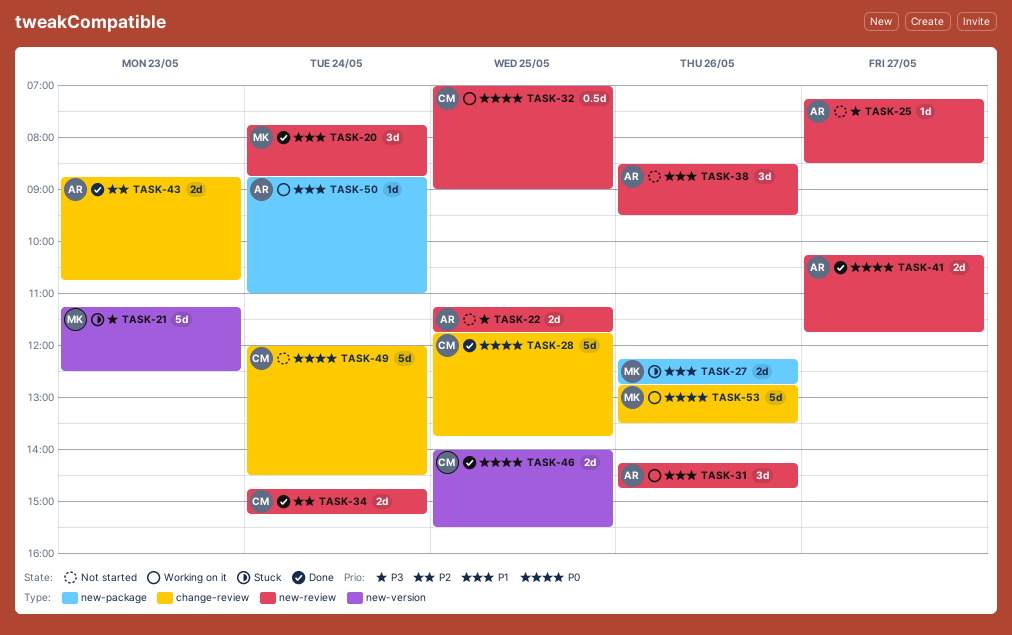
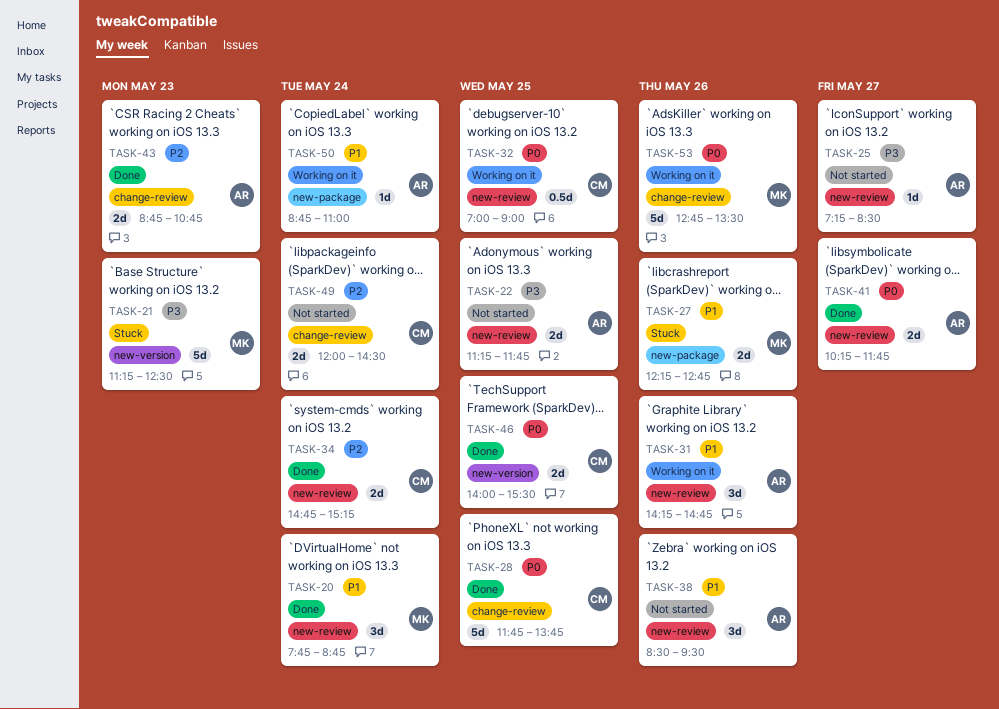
TASK-49, priority: P0 -> P2
TASK-49, estimate: 5d -> 2d

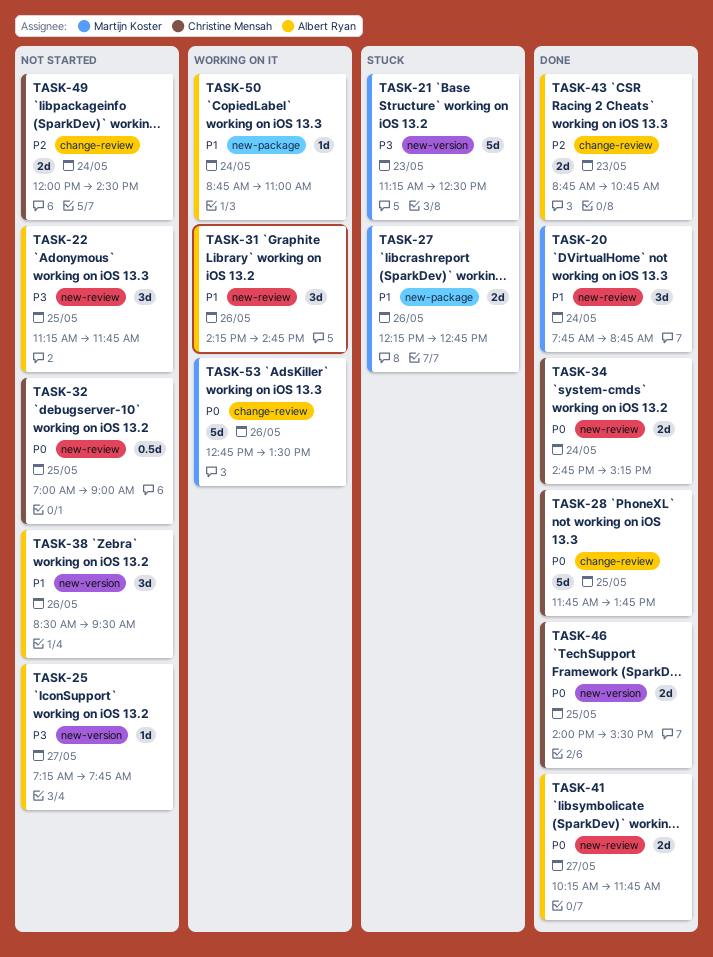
TASK-22, estimate: 2d -> 3d
TASK-25, label: new-review -> new-version
TASK-25, ends: 08:30 -> 07:45
TASK-32, status: Working on it -> Not started
TASK-34, priority: P2 -> P0
TASK-38, label: new-review -> new-version

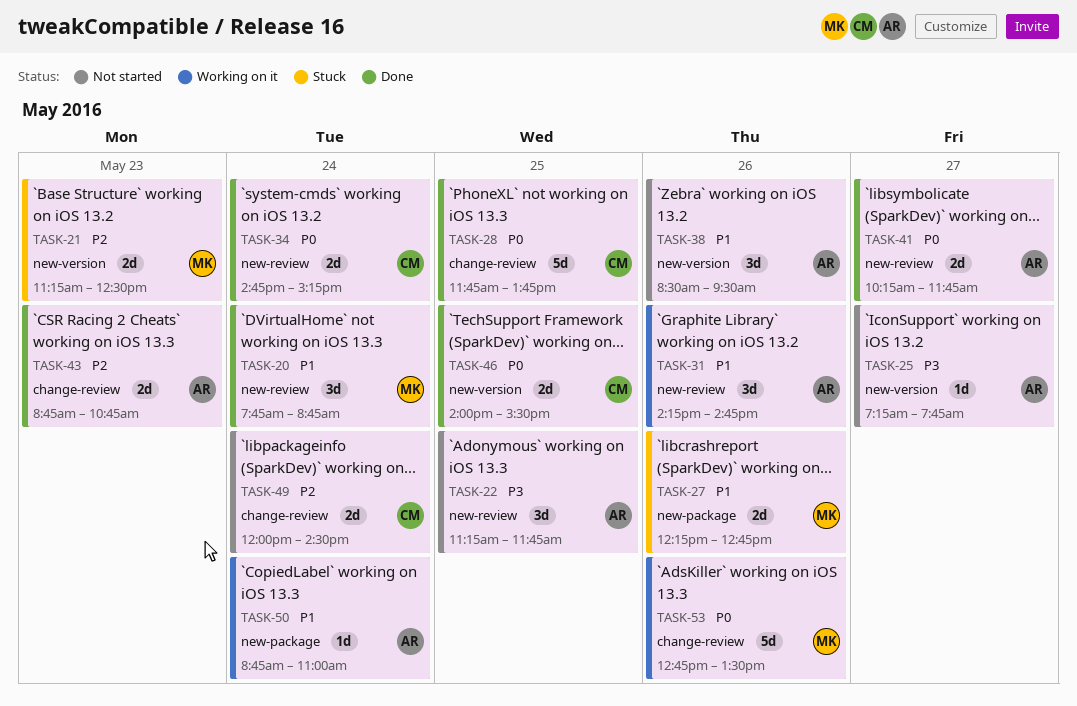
TASK-21, priority: P3 -> P2
TASK-21, estimate: 5d -> 2d
TASK-32: present -> none

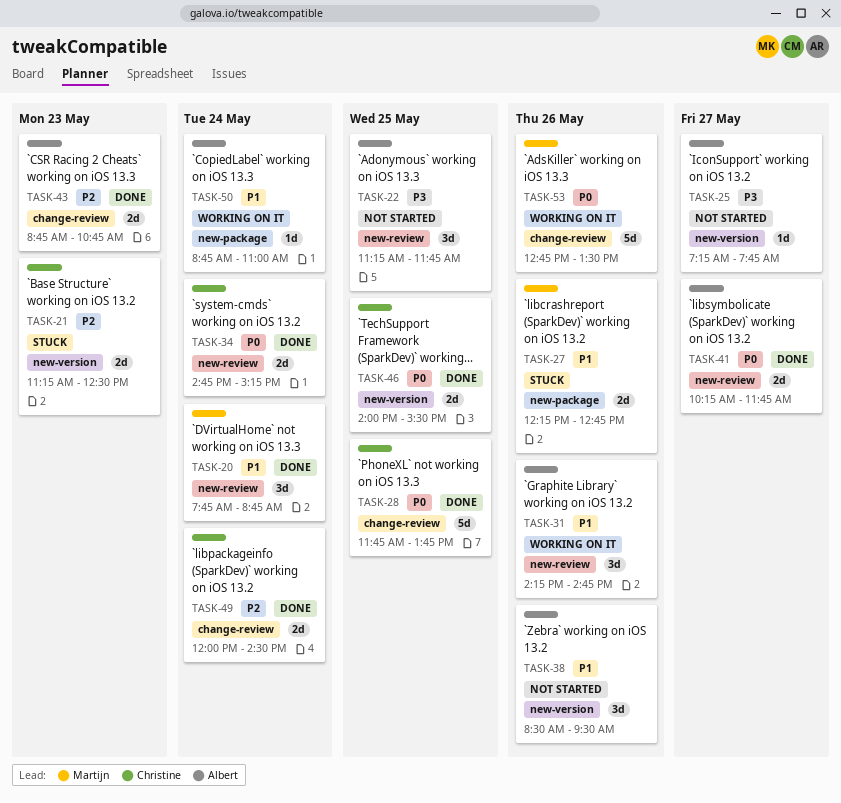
TASK-21, owner: Martijn -> Christine
TASK-49, status: Not started -> Done

